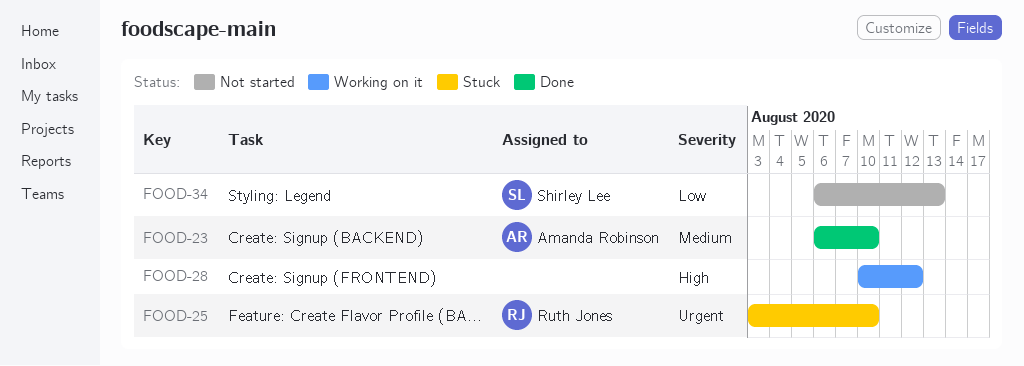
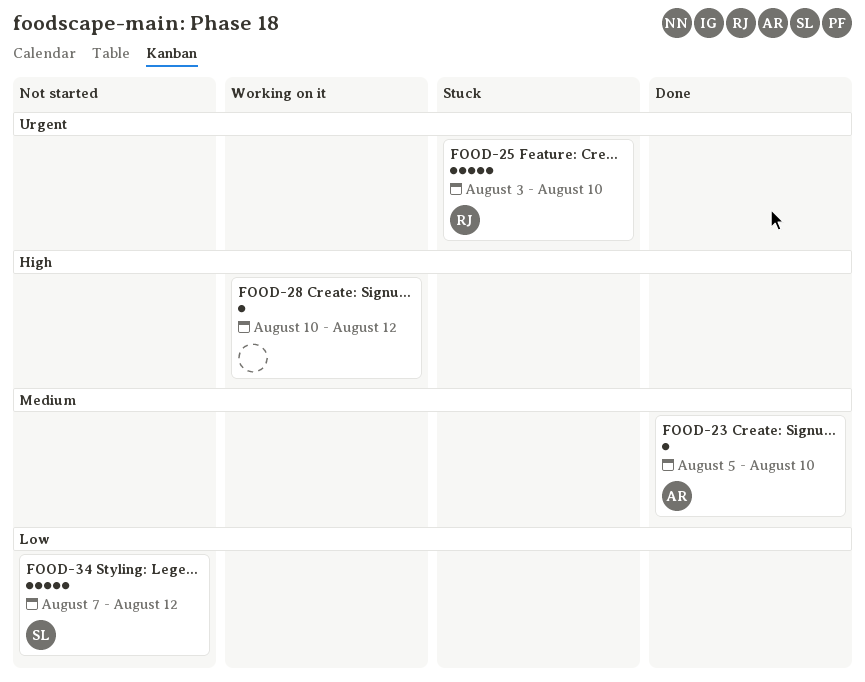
FOOD-23, start: Aug 6 -> Aug 5
FOOD-34, start: Aug 6 -> Aug 7
FOOD-34, due: Aug 13 -> Aug 12

